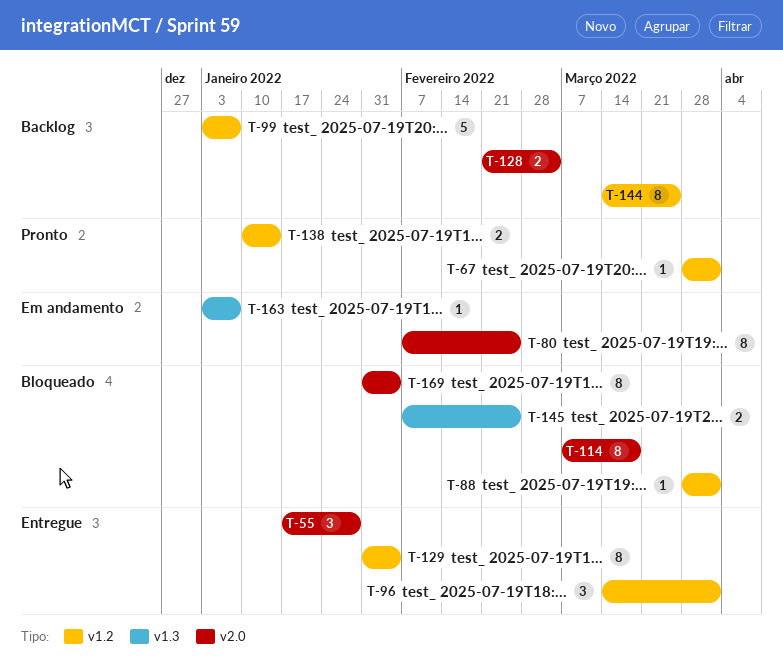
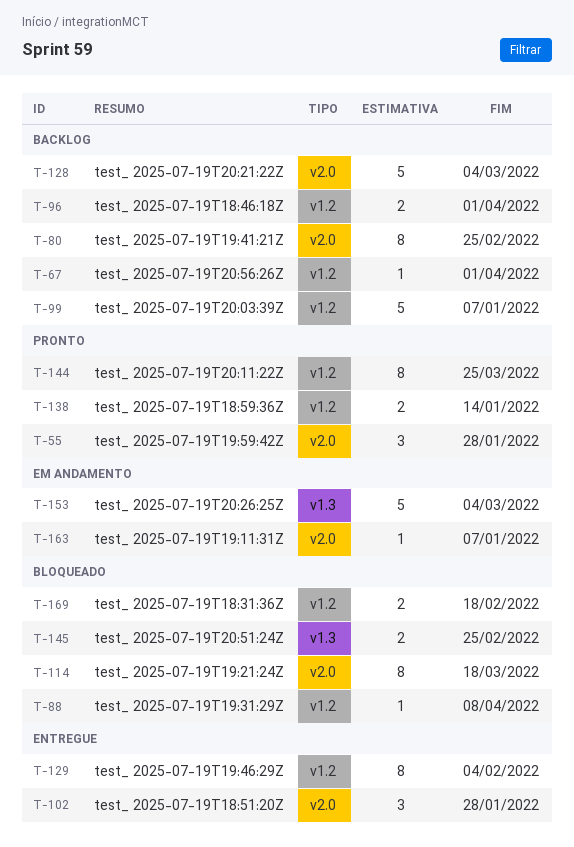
T-55, status: Entregue -> Pronto
T-67, status: Pronto -> Backlog
T-80, status: Em andamento -> Backlog
T-88, due: Apr 1 -> Apr 8
T-96, status: Entregue -> Backlog
T-96, estimate: 3 -> 2
T-102: none -> present
T-128, estimate: 2 -> 5
T-144, status: Backlog -> Pronto
T-153: none -> present
T-163, label: v1.3 -> v2.0
T-169, label: v2.0 -> v1.2
T-169, estimate: 8 -> 2
T-169, due: Feb 4 -> Feb 18

